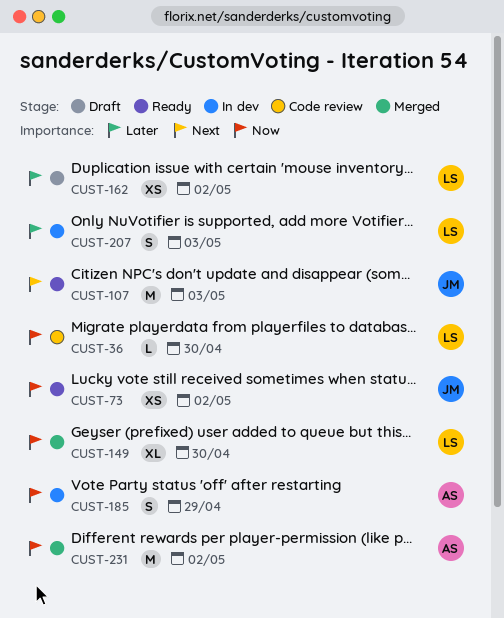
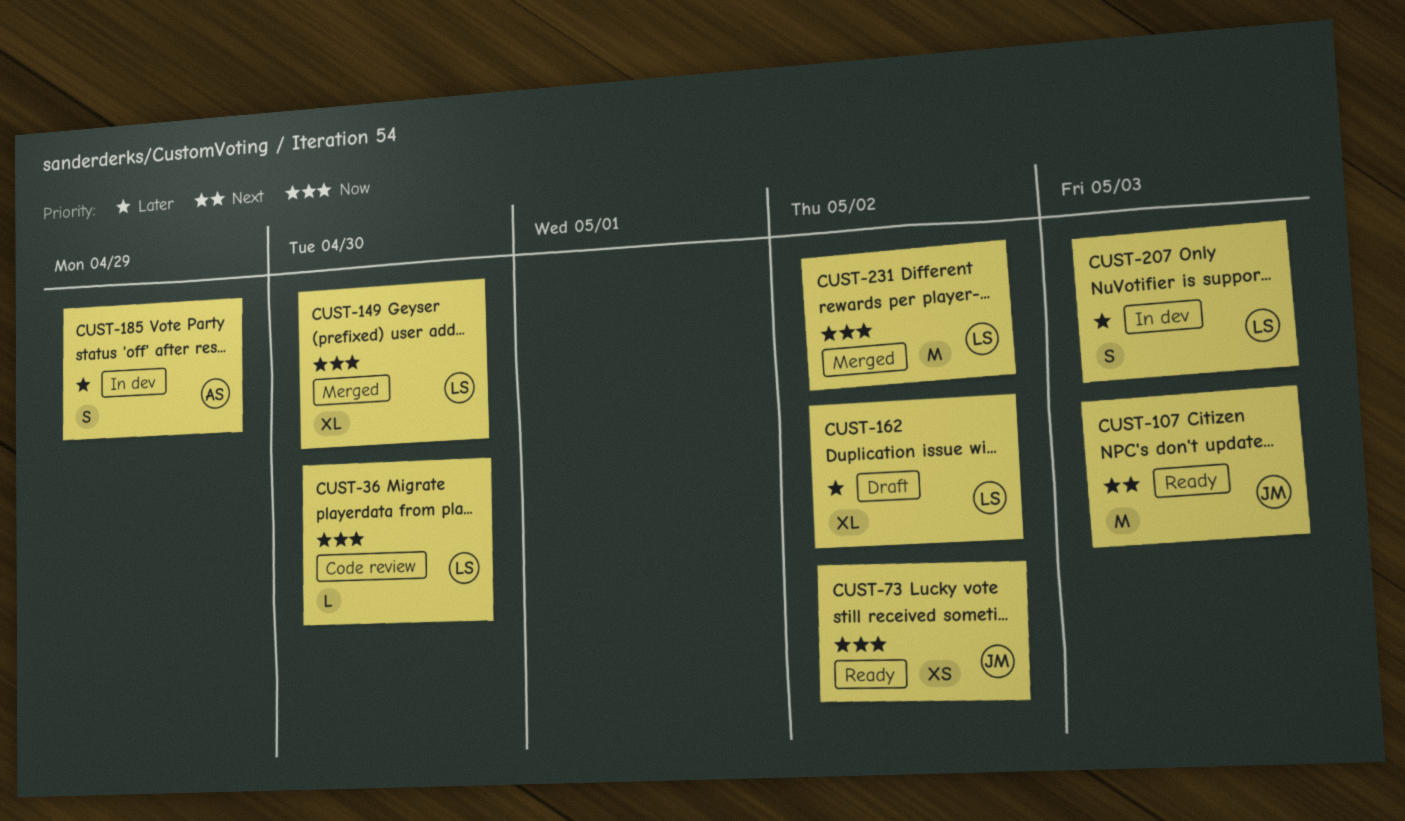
CUST-162, estimate: XS -> XL
CUST-185, priority: Now -> Later
CUST-231, owner: AS -> LS

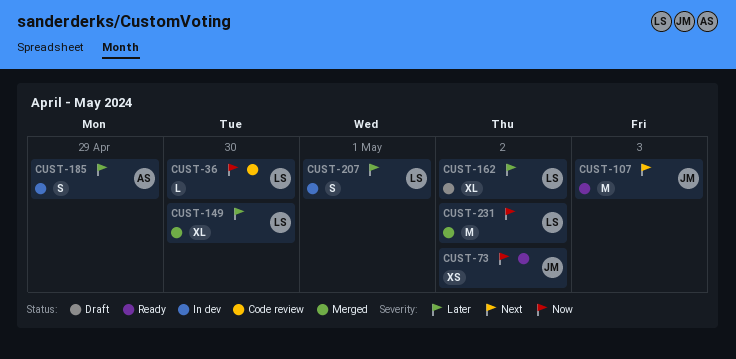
CUST-149, priority: Now -> Later
CUST-207, due: May 3 -> May 1

